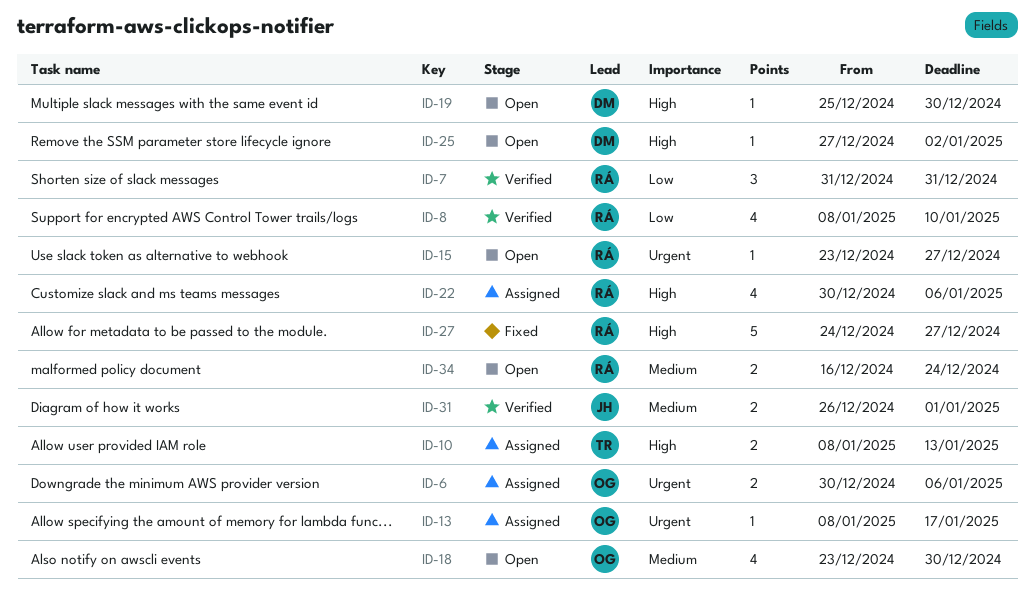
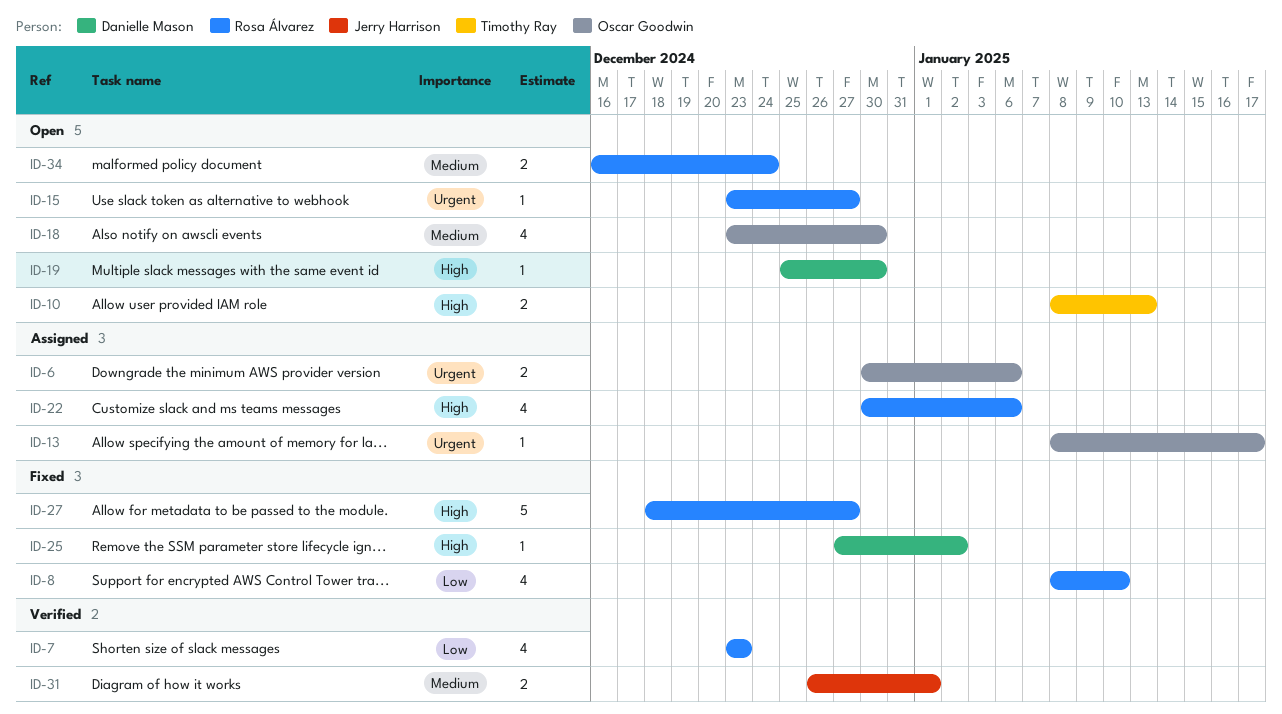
ID-7, estimate: 3 -> 4
ID-7, start: Dec 31 -> Dec 23
ID-7, due: Dec 31 -> Dec 23
ID-8, status: Verified -> Fixed
ID-10, status: Assigned -> Open
ID-25, status: Open -> Fixed
ID-27, start: Dec 24 -> Dec 18

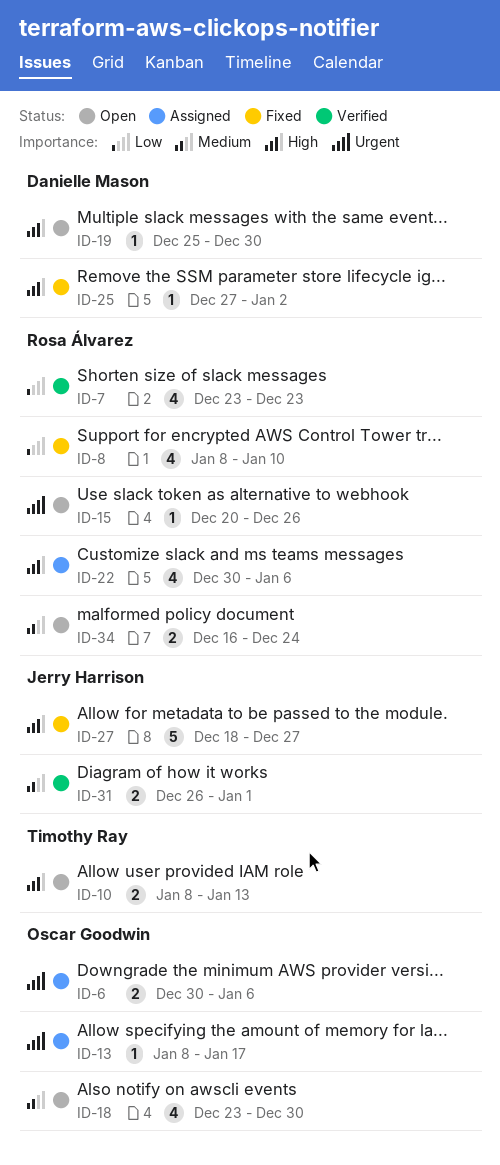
ID-15, start: Dec 23 -> Dec 20
ID-15, due: Dec 27 -> Dec 26
ID-27, owner: Rosa Álvarez -> Jerry Harrison

